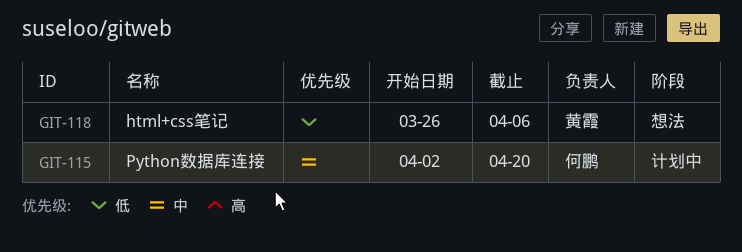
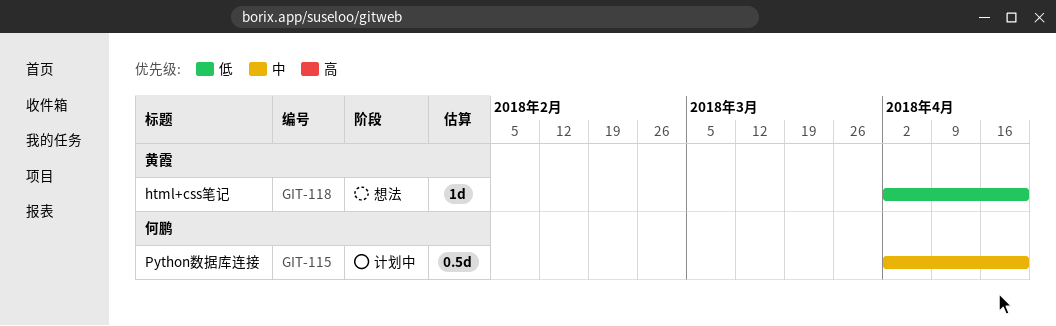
GIT-118, start: Mar 26 -> Apr 2
GIT-118, due: Apr 6 -> Apr 20

